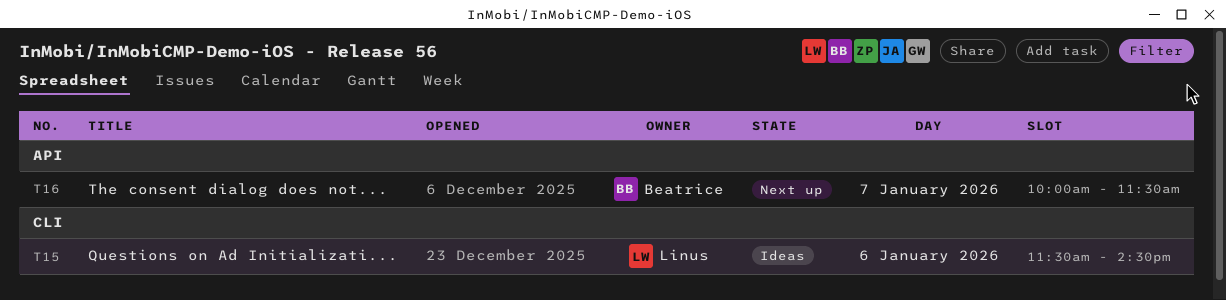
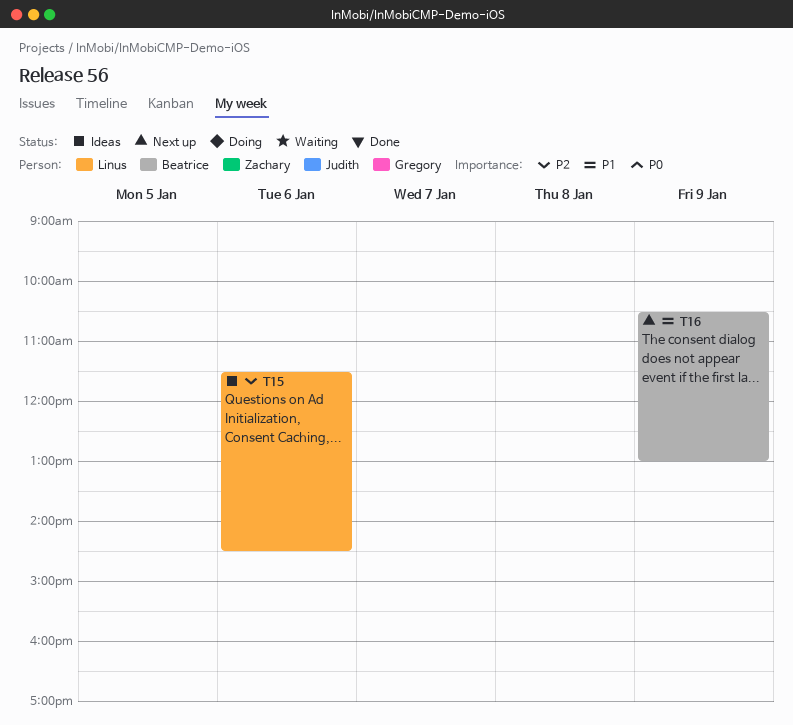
T16, day: Jan 7 -> Jan 9
T16, begins: 10:00 -> 10:30
T16, ends: 11:30 -> 13:00

